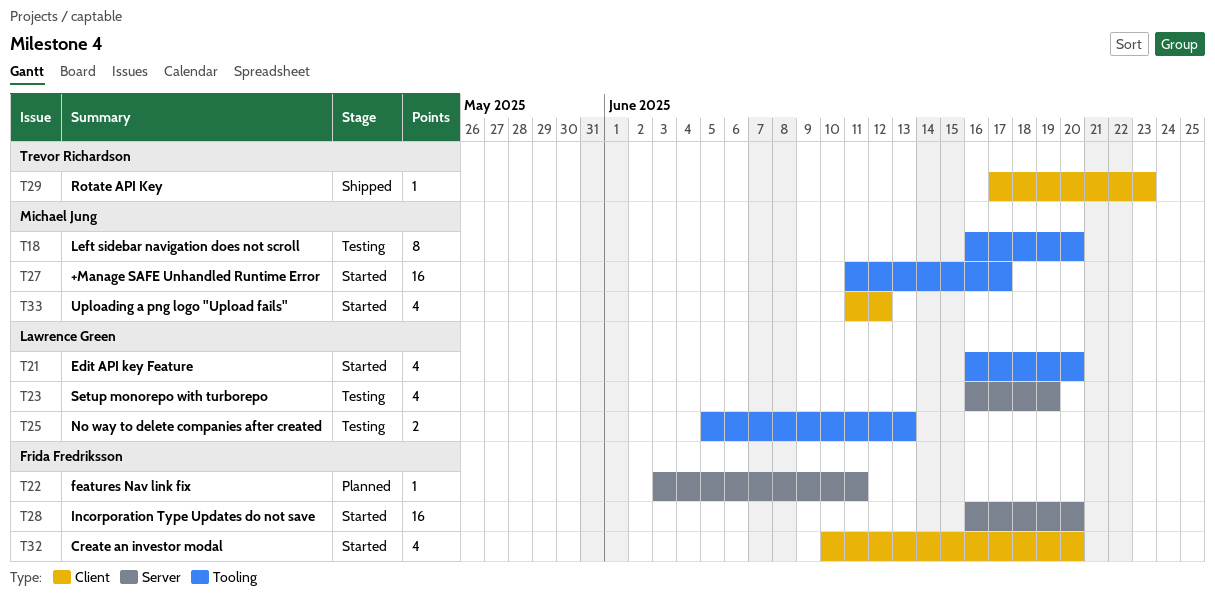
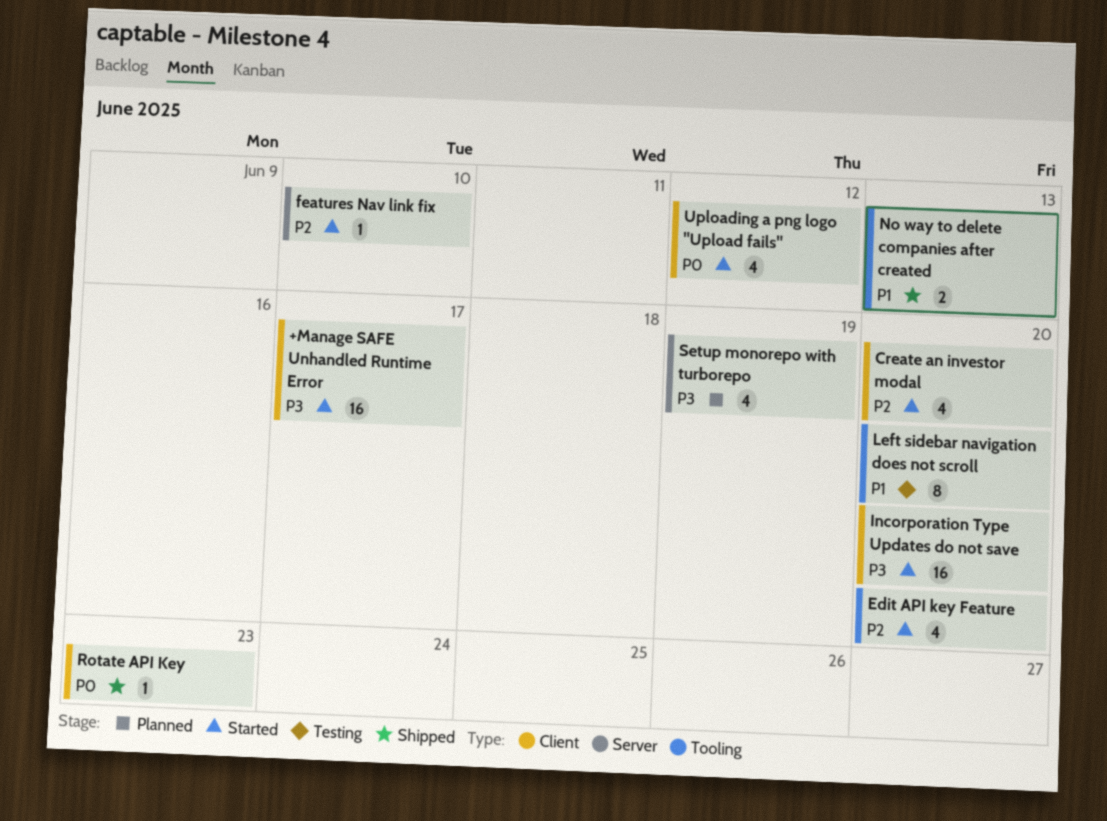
+Manage SAFE Unhandled Runtime Error, label: Tooling -> Client
features Nav link fix, status: Planned -> Started
features Nav link fix, due: Jun 11 -> Jun 10
Incorporation Type Updates do not save, label: Server -> Client
No way to delete companies after created, status: Testing -> Shipped
Setup monorepo with turborepo, status: Testing -> Planned

